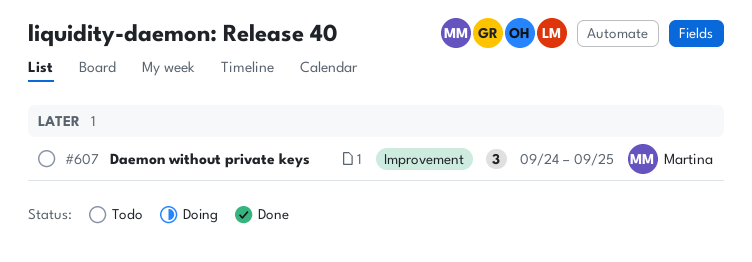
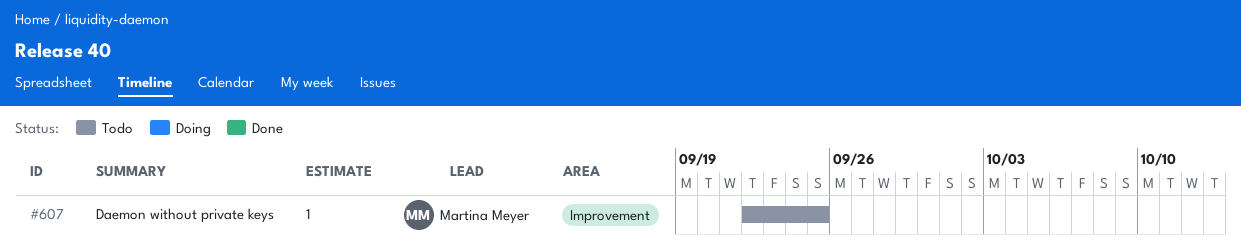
#607, estimate: 3 -> 1
#607, start: Sep 24 -> Sep 22

